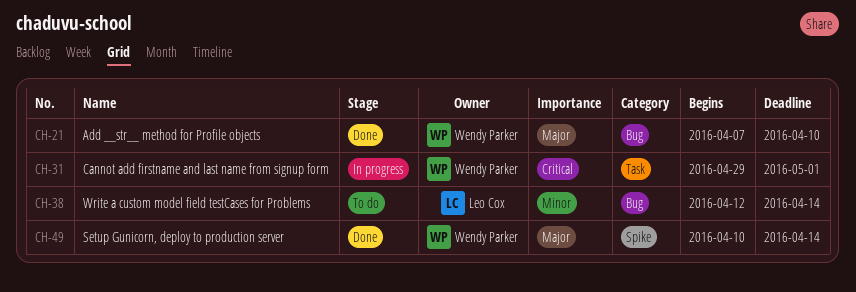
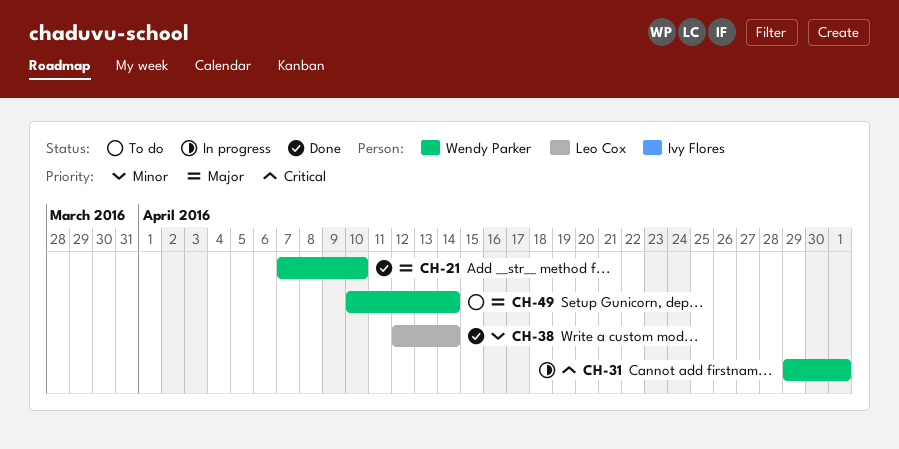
CH-38, status: To do -> Done
CH-49, status: Done -> To do

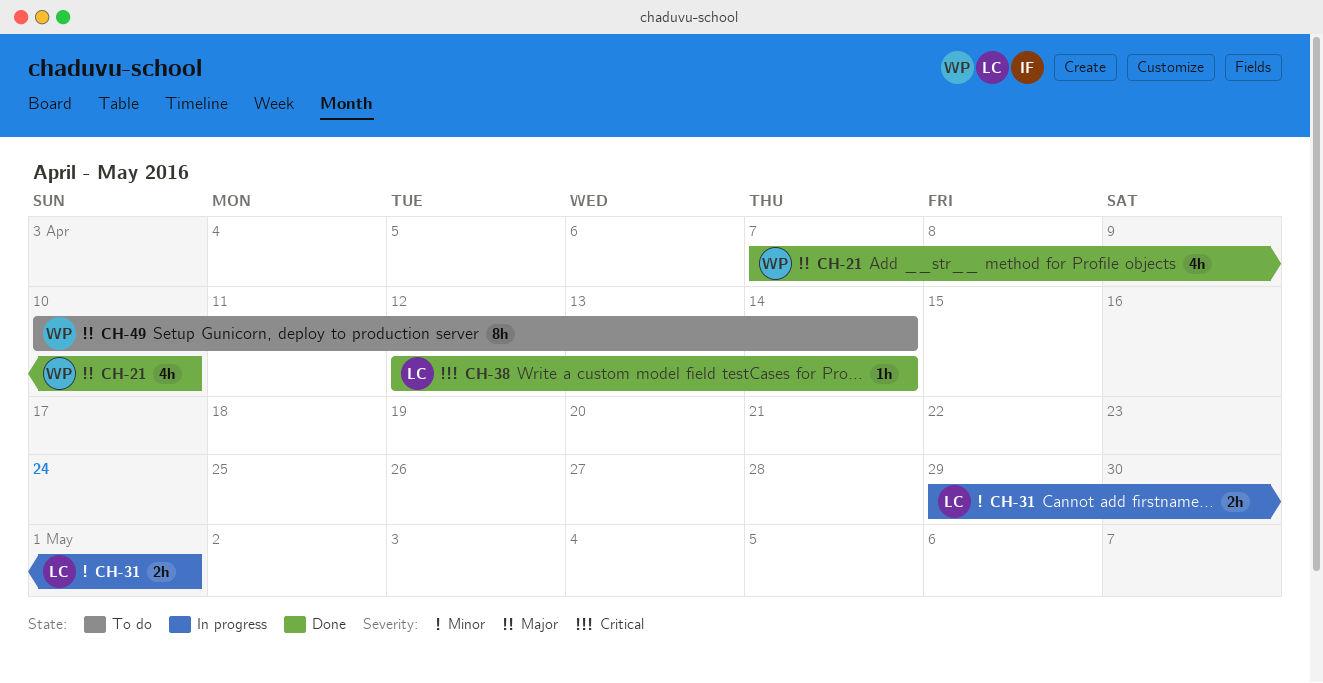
CH-31, owner: Wendy Parker -> Leo Cox
CH-31, priority: Critical -> Minor
CH-38, priority: Minor -> Critical

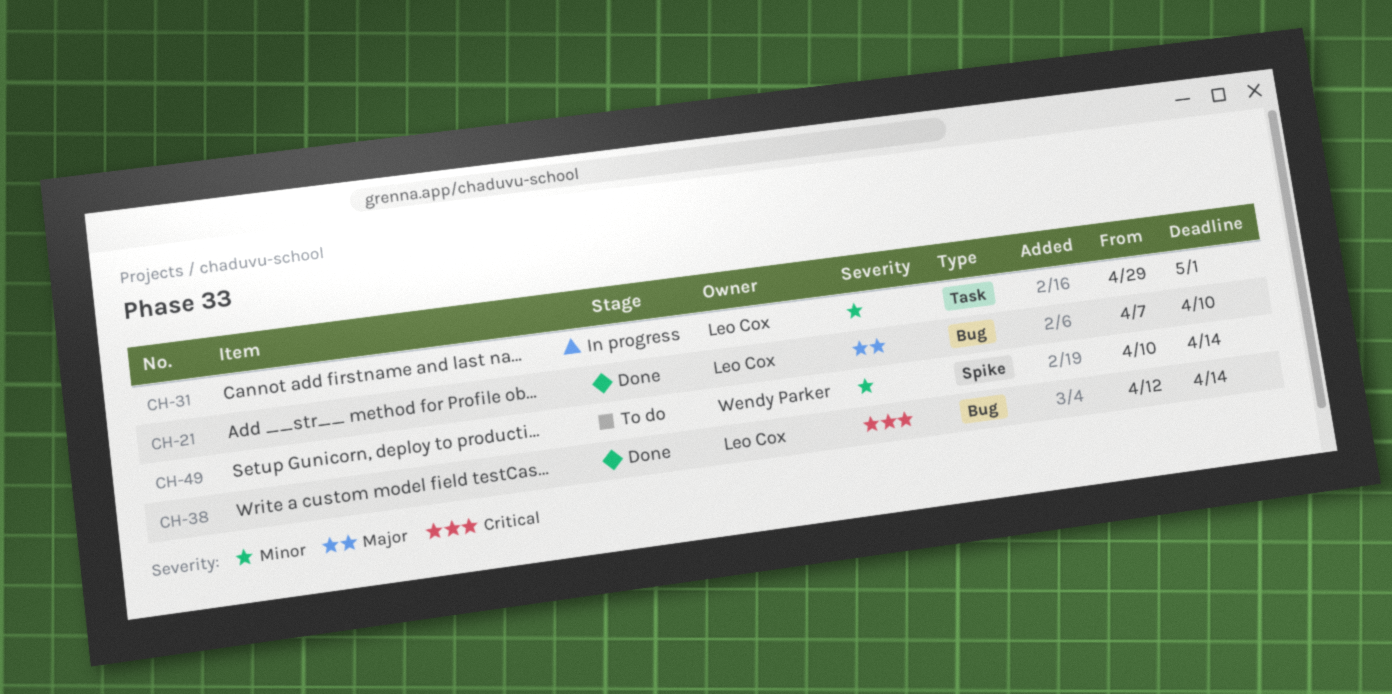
CH-21, owner: Wendy Parker -> Leo Cox
CH-49, priority: Major -> Minor

